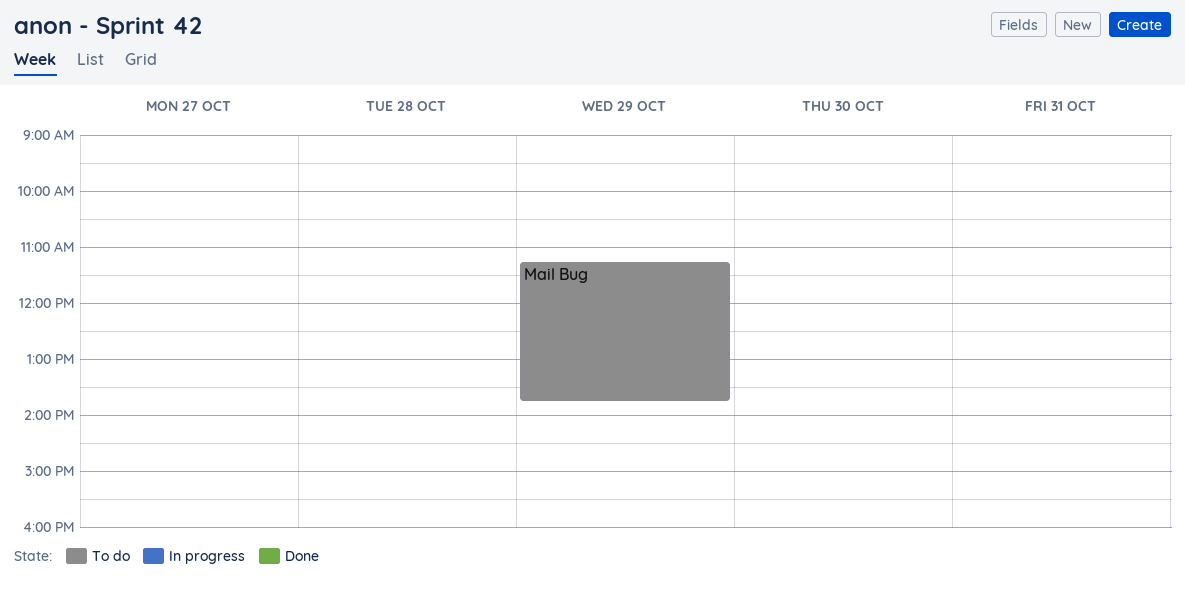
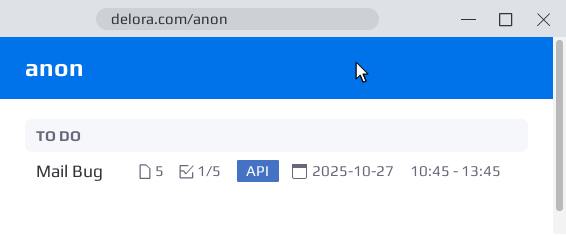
Mail Bug, day: Oct 29 -> Oct 27
Mail Bug, begins: 11:15 -> 10:45

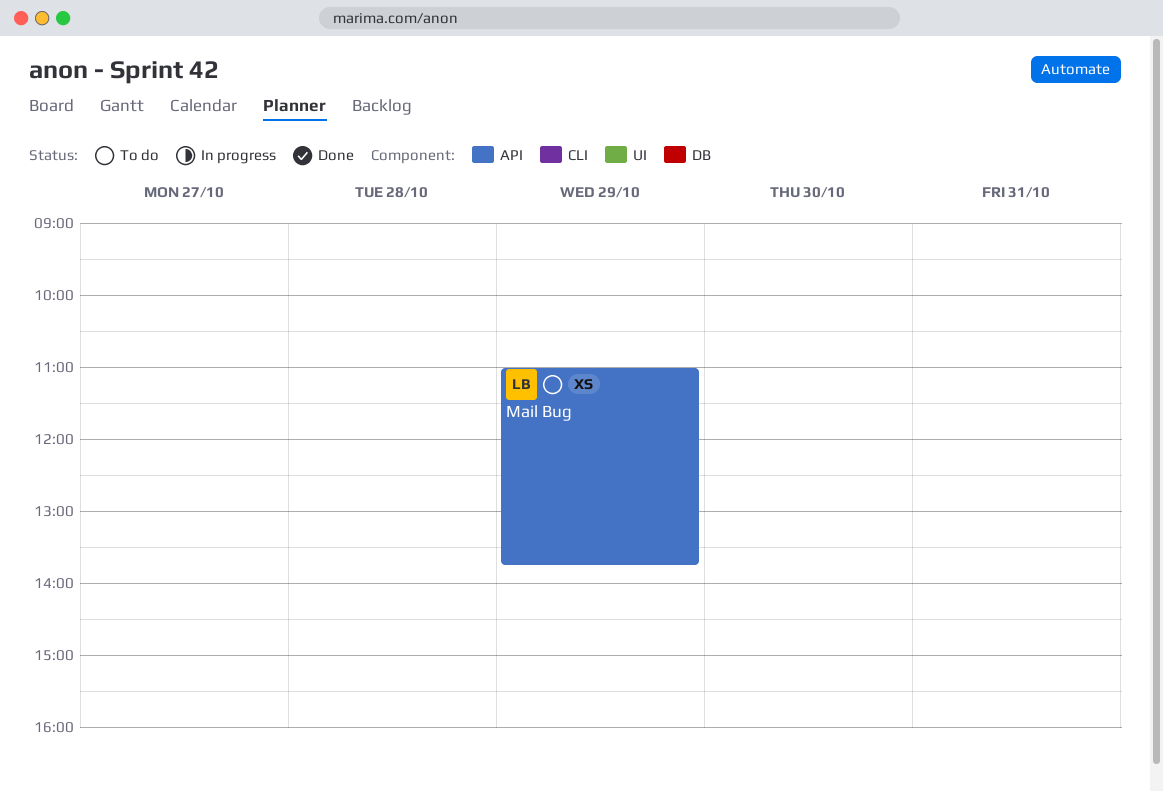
Mail Bug, day: Oct 27 -> Oct 29
Mail Bug, begins: 10:45 -> 11:00

